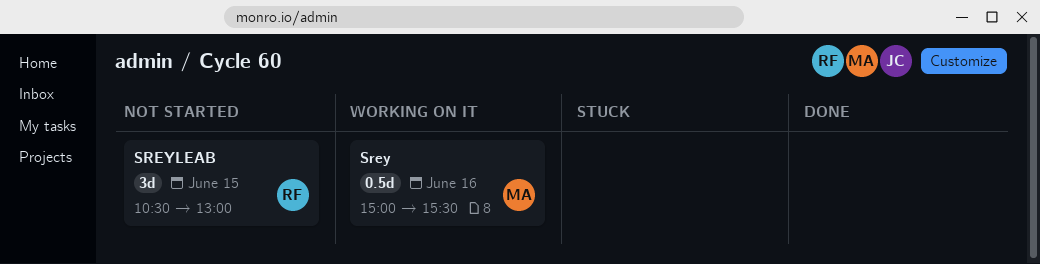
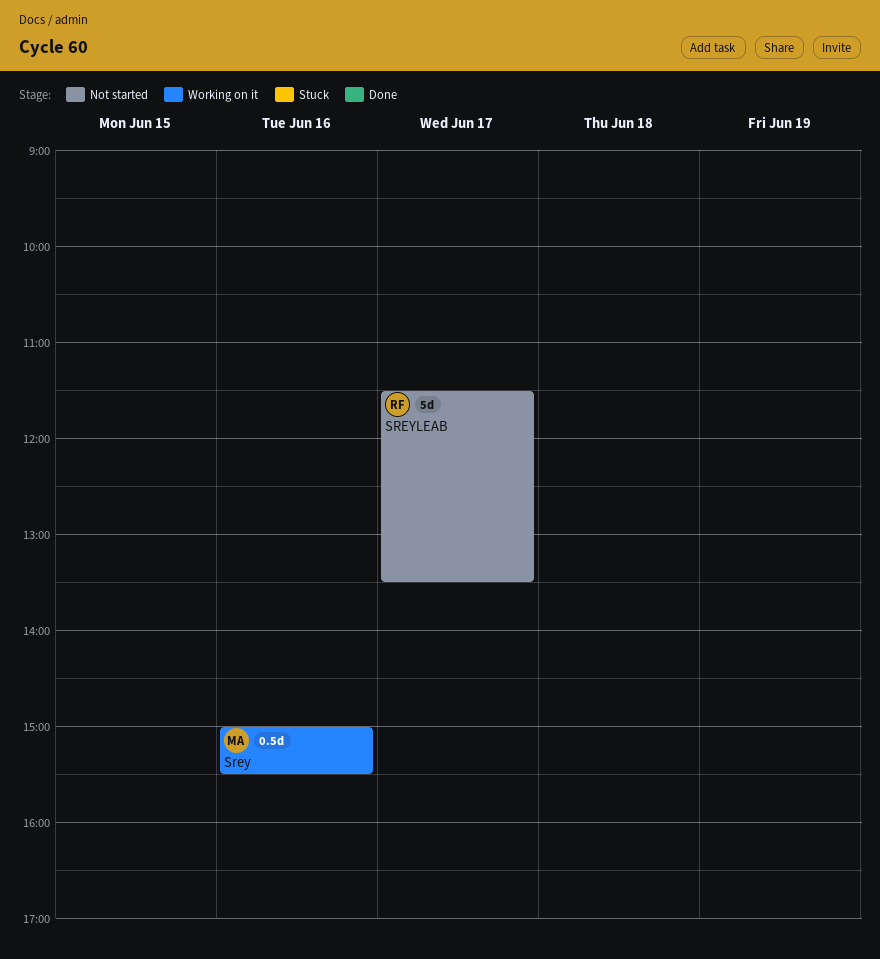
SREYLEAB, estimate: 3d -> 5d
SREYLEAB, day: Jun 15 -> Jun 17
SREYLEAB, begins: 10:30 -> 11:30
SREYLEAB, ends: 13:00 -> 13:30

